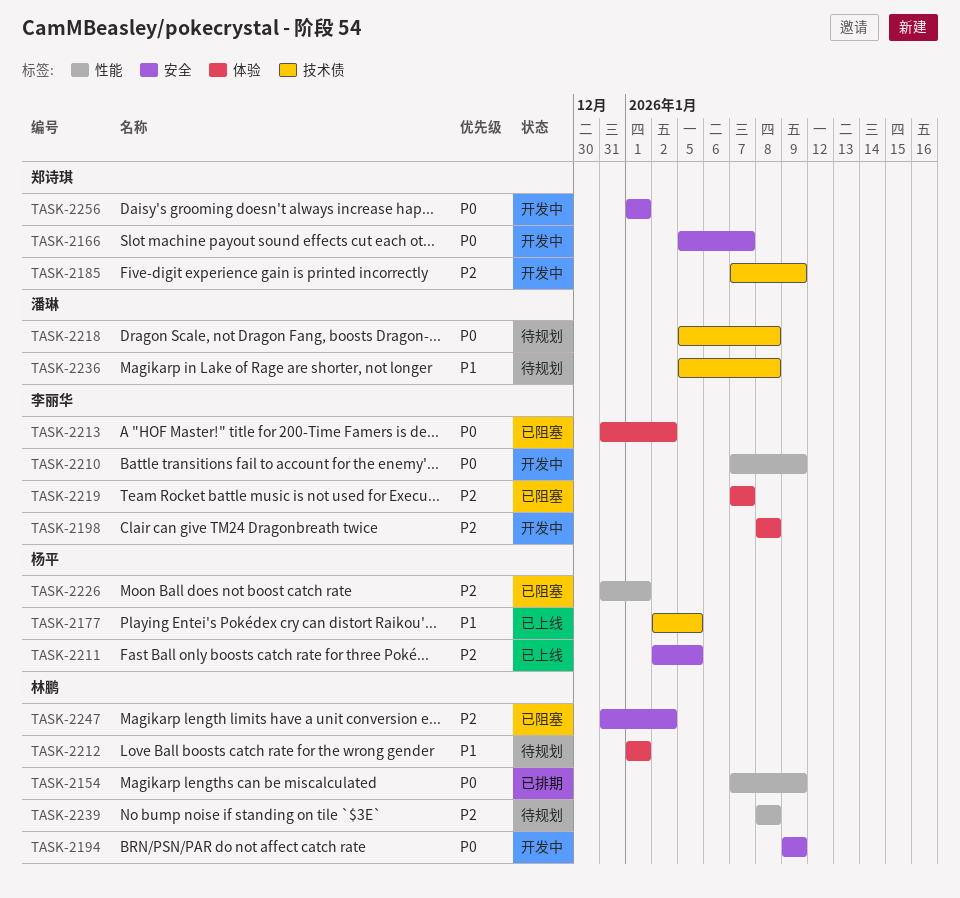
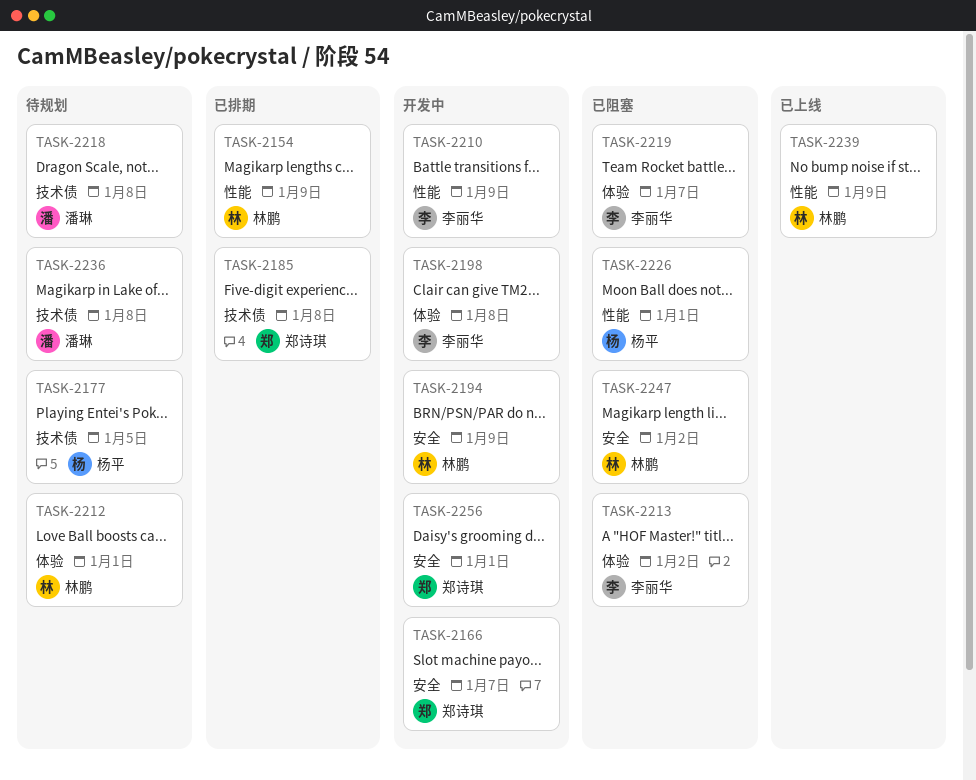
TASK-2177, status: 已上线 -> 待规划
TASK-2185, status: 开发中 -> 已排期
TASK-2185, due: Jan 9 -> Jan 8
TASK-2211: present -> none
TASK-2239, status: 待规划 -> 已上线
TASK-2239, due: Jan 8 -> Jan 9

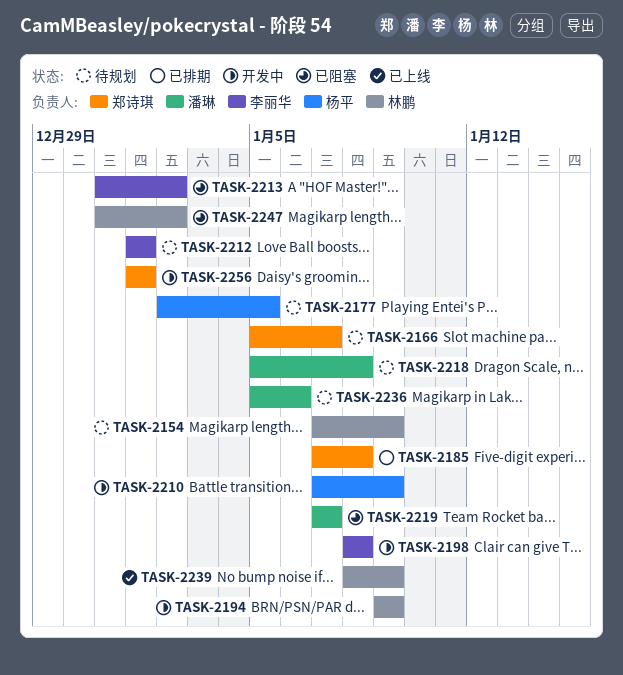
TASK-2154, status: 已排期 -> 待规划
TASK-2166, status: 开发中 -> 待规划
TASK-2210, owner: 李丽华 -> 杨平
TASK-2212, owner: 林鹏 -> 李丽华
TASK-2219, owner: 李丽华 -> 潘琳
TASK-2226: present -> none
TASK-2236, due: Jan 8 -> Jan 6

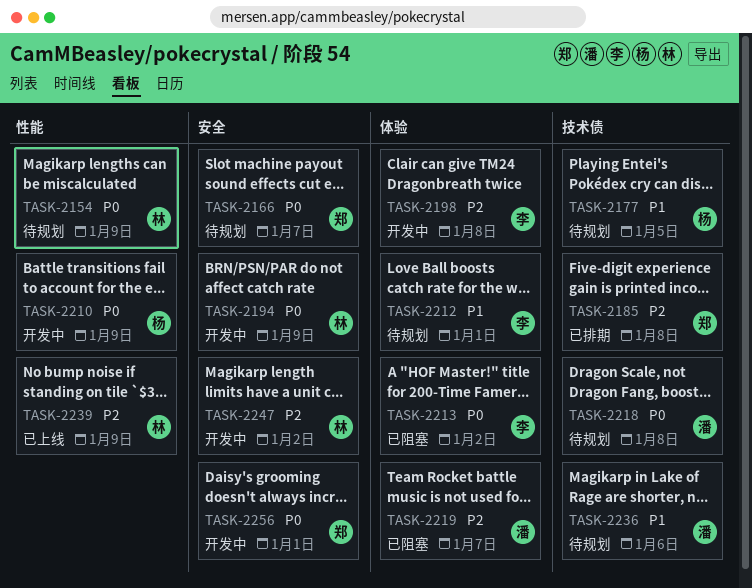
TASK-2247, status: 已阻塞 -> 开发中

